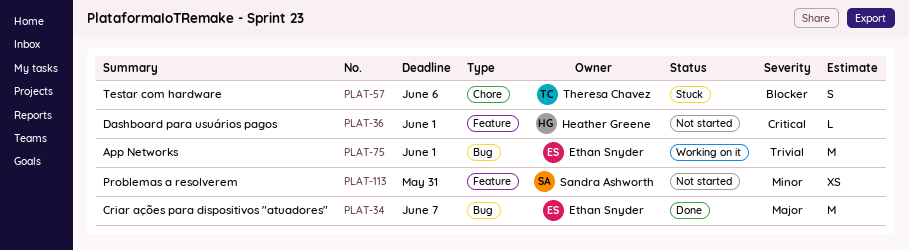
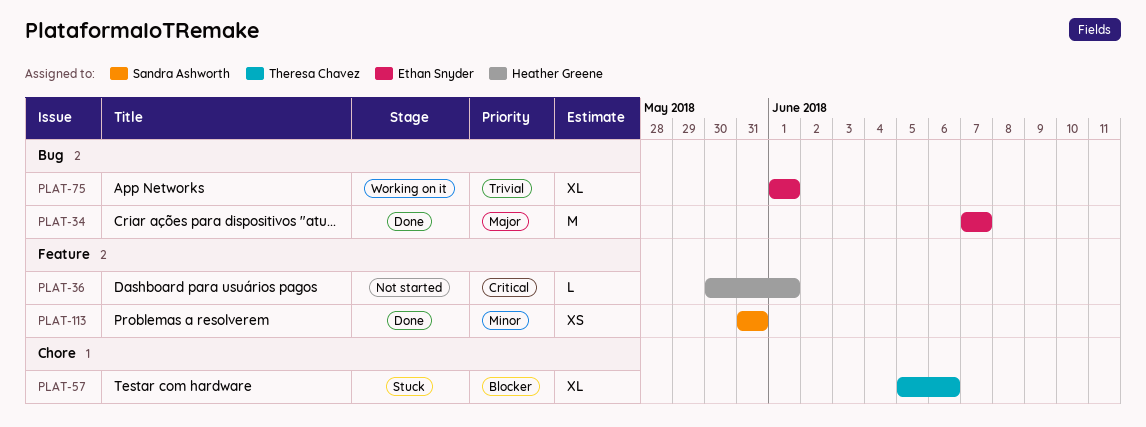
PLAT-57, estimate: S -> XL
PLAT-75, estimate: M -> XL
PLAT-113, status: Not started -> Done

